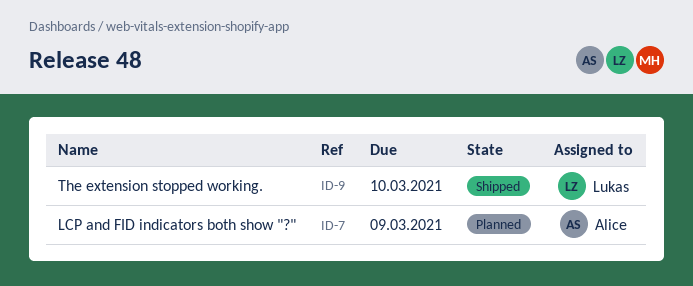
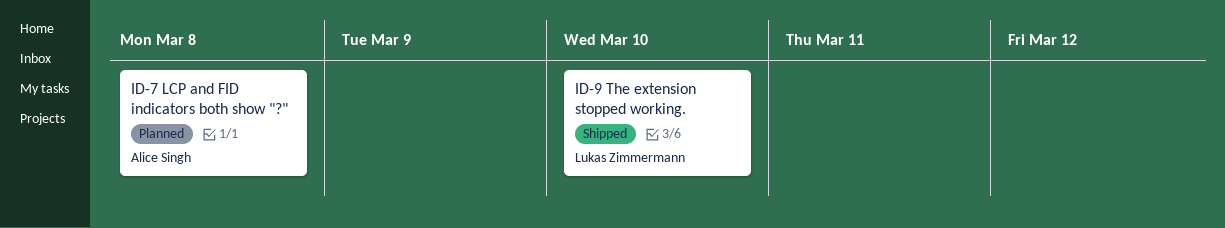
ID-7, due: Mar 9 -> Mar 8

